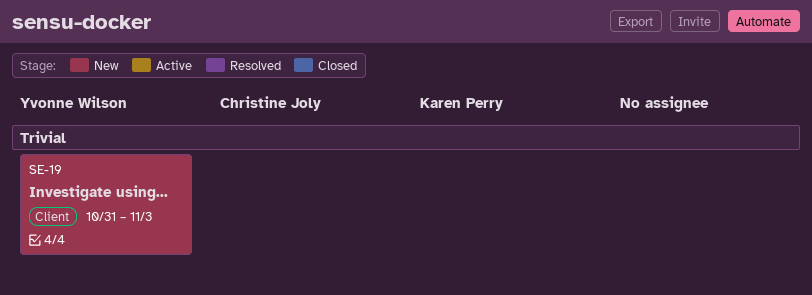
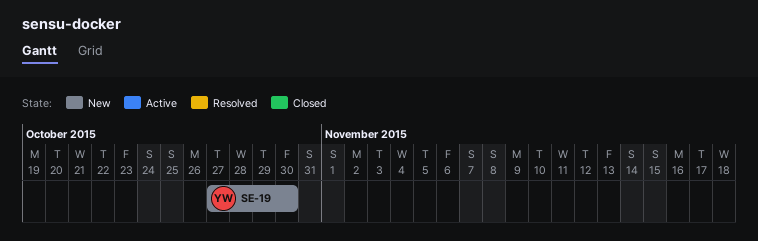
SE-19, start: Oct 31 -> Oct 27
SE-19, due: Nov 3 -> Oct 30

